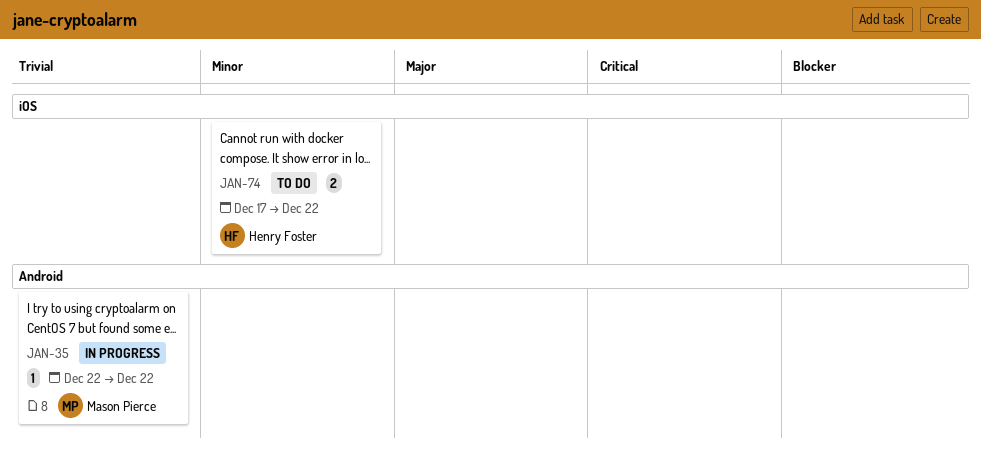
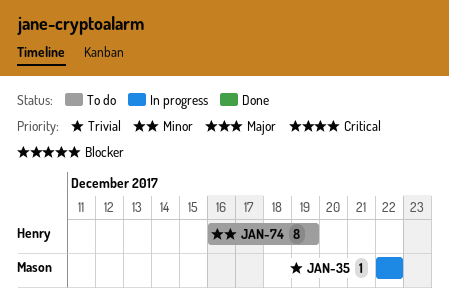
JAN-74, estimate: 2 -> 8
JAN-74, start: Dec 17 -> Dec 16
JAN-74, due: Dec 22 -> Dec 19

